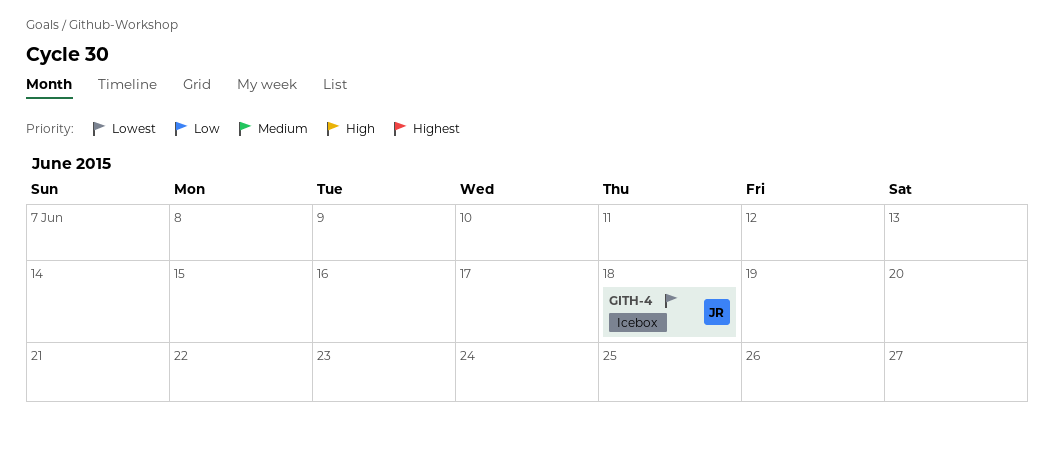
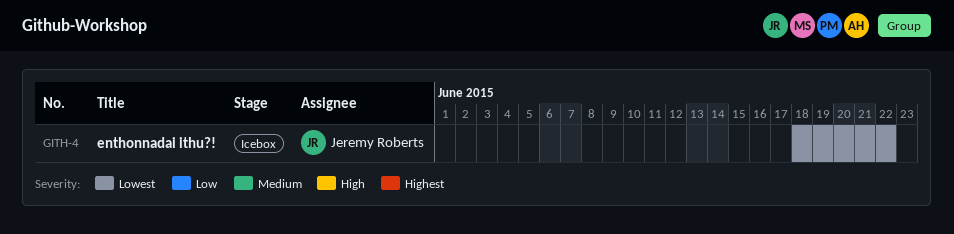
GITH-4, due: Jun 18 -> Jun 22

